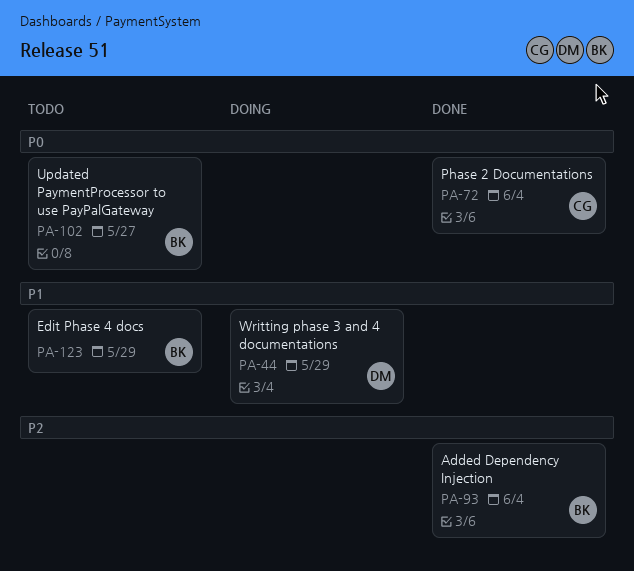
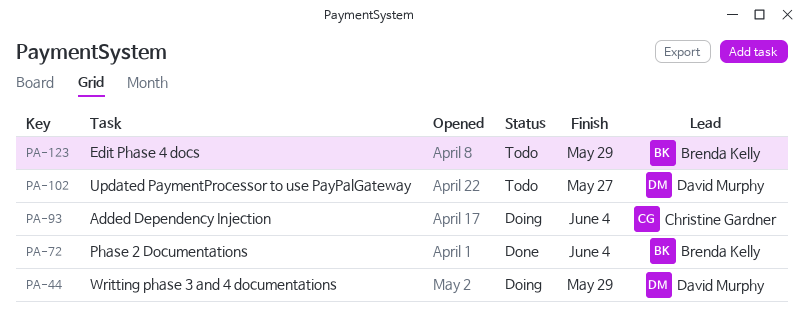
PA-72, owner: Christine Gardner -> Brenda Kelly
PA-93, status: Done -> Doing
PA-93, owner: Brenda Kelly -> Christine Gardner
PA-102, owner: Brenda Kelly -> David Murphy

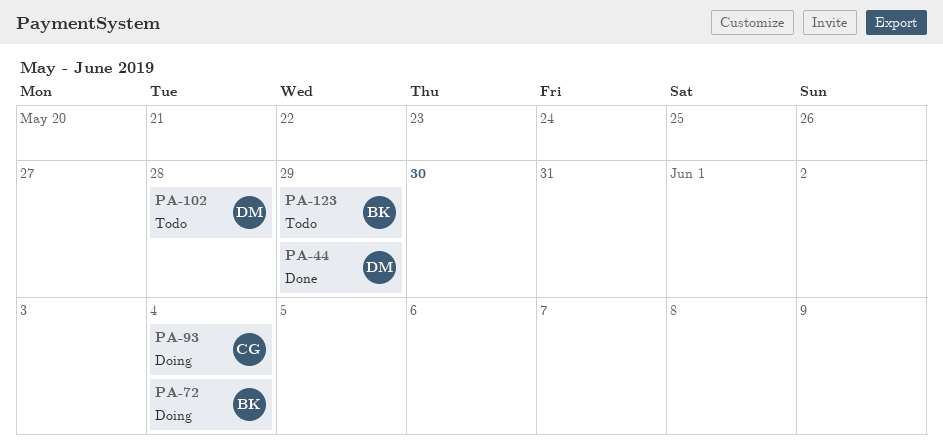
PA-44, status: Doing -> Done
PA-72, status: Done -> Doing
PA-102, due: May 27 -> May 28

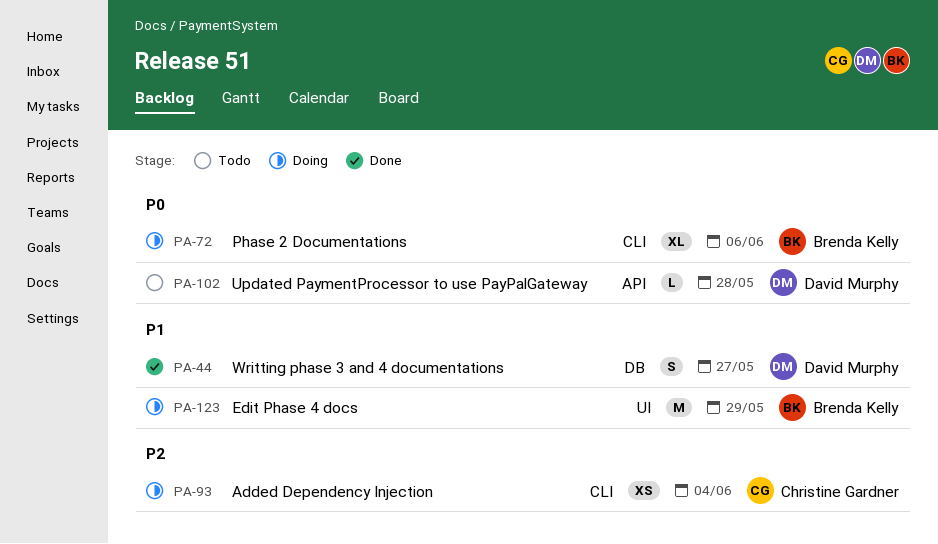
PA-44, due: May 29 -> May 27
PA-72, due: Jun 4 -> Jun 6
PA-123, status: Todo -> Doing

